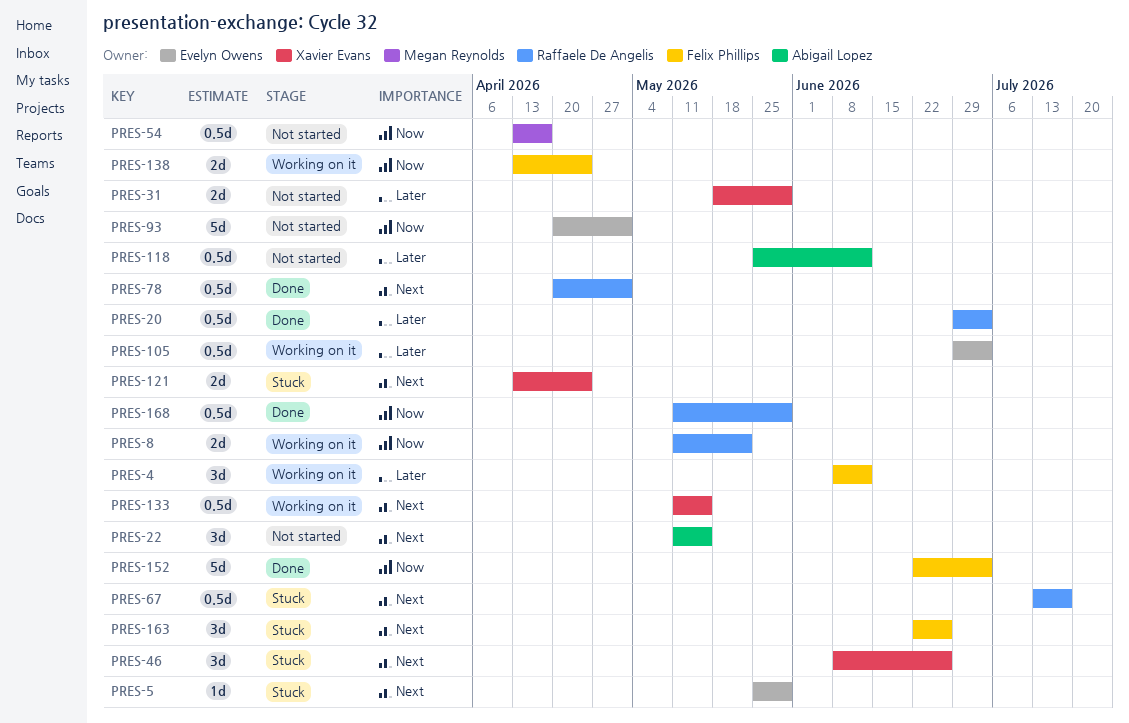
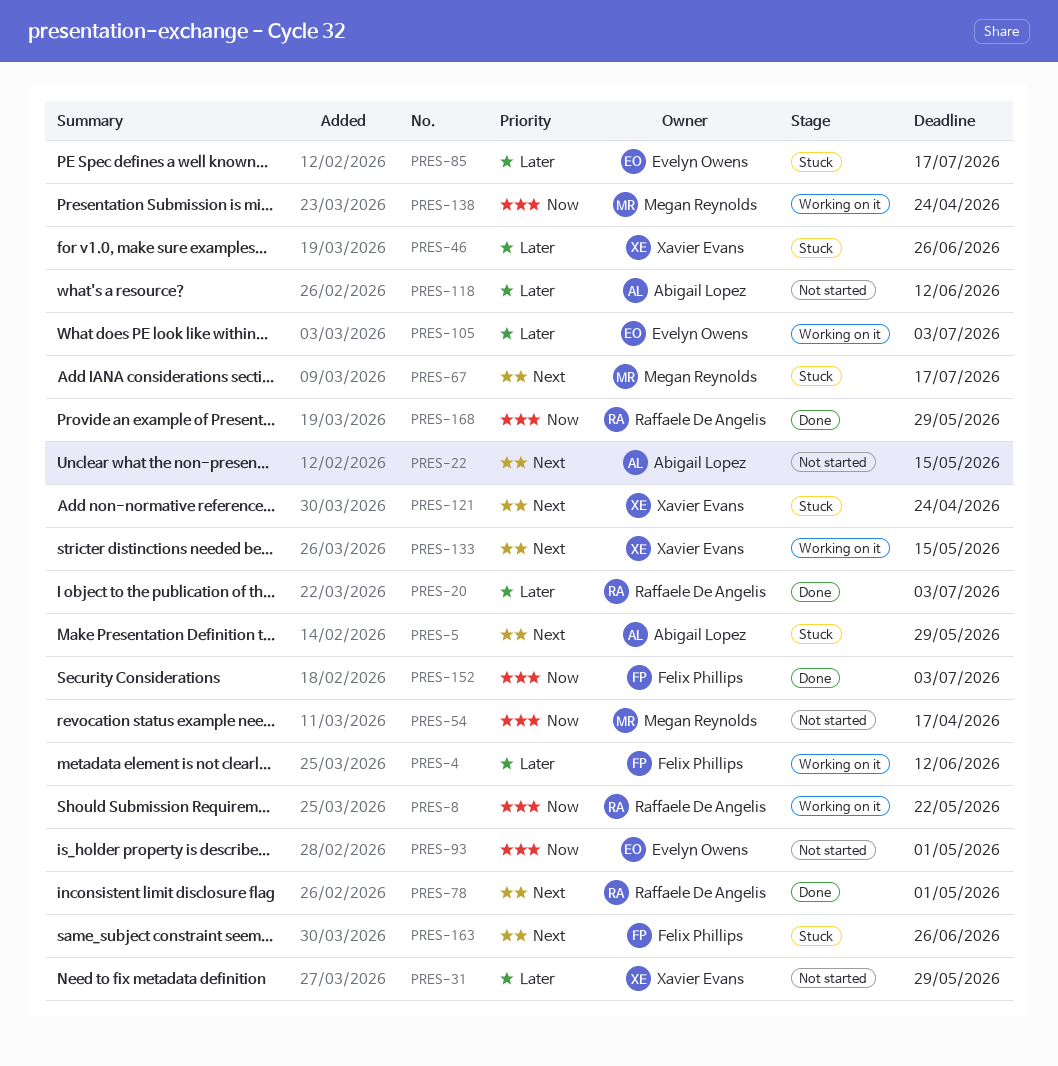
PRES-5, owner: Evelyn Owens -> Abigail Lopez
PRES-46, priority: Next -> Later
PRES-67, owner: Raffaele De Angelis -> Megan Reynolds
PRES-85: none -> present
PRES-138, owner: Felix Phillips -> Megan Reynolds

